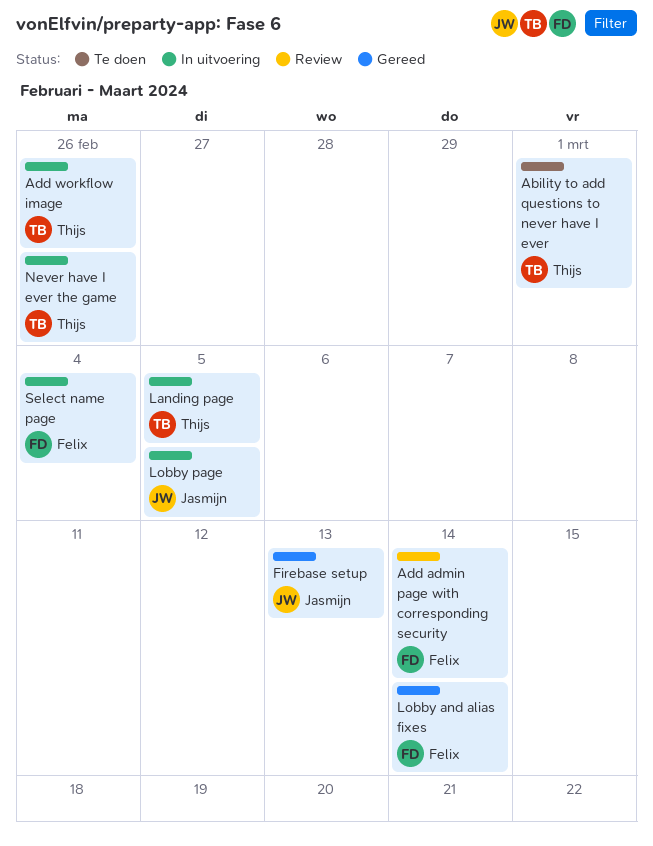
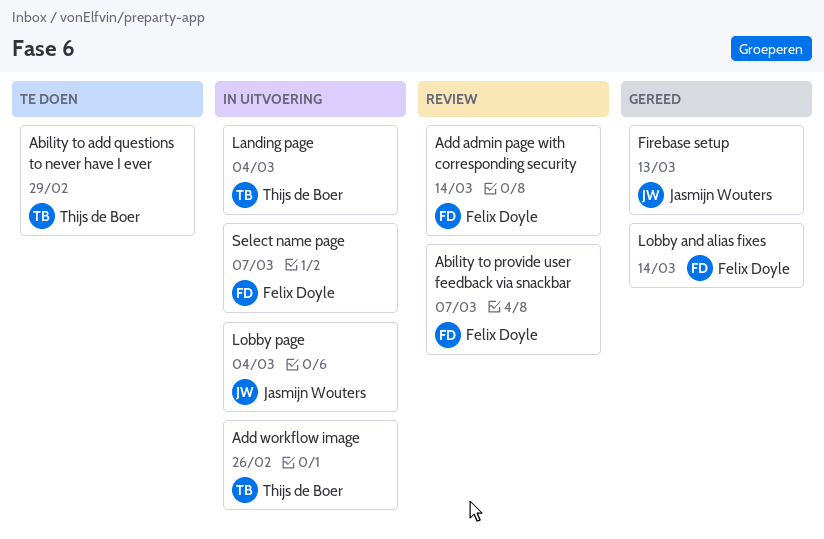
Ability to add questions to never have I ever, due: Mar 1 -> Feb 29
Ability to provide user feedback via snackbar: none -> present
Landing page, due: Mar 5 -> Mar 4
Lobby page, due: Mar 5 -> Mar 4
Never have I ever the game: present -> none
Select name page, due: Mar 4 -> Mar 7

